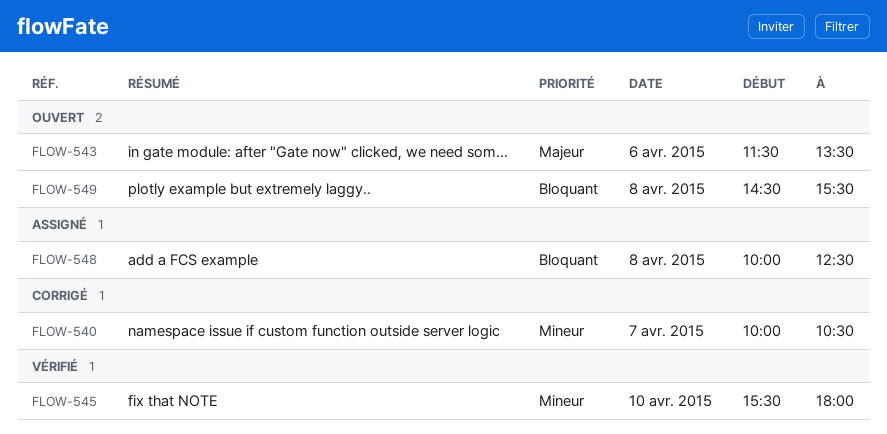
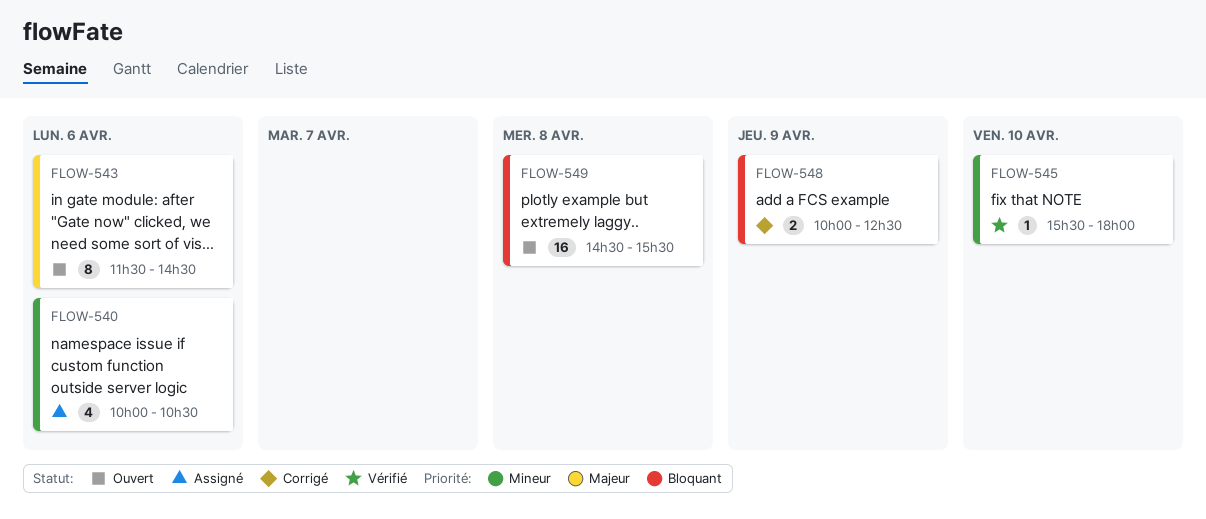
FLOW-540, status: Corrigé -> Assigné
FLOW-540, day: Apr 7 -> Apr 6
FLOW-543, ends: 13:30 -> 14:30
FLOW-548, status: Assigné -> Corrigé
FLOW-548, day: Apr 8 -> Apr 9

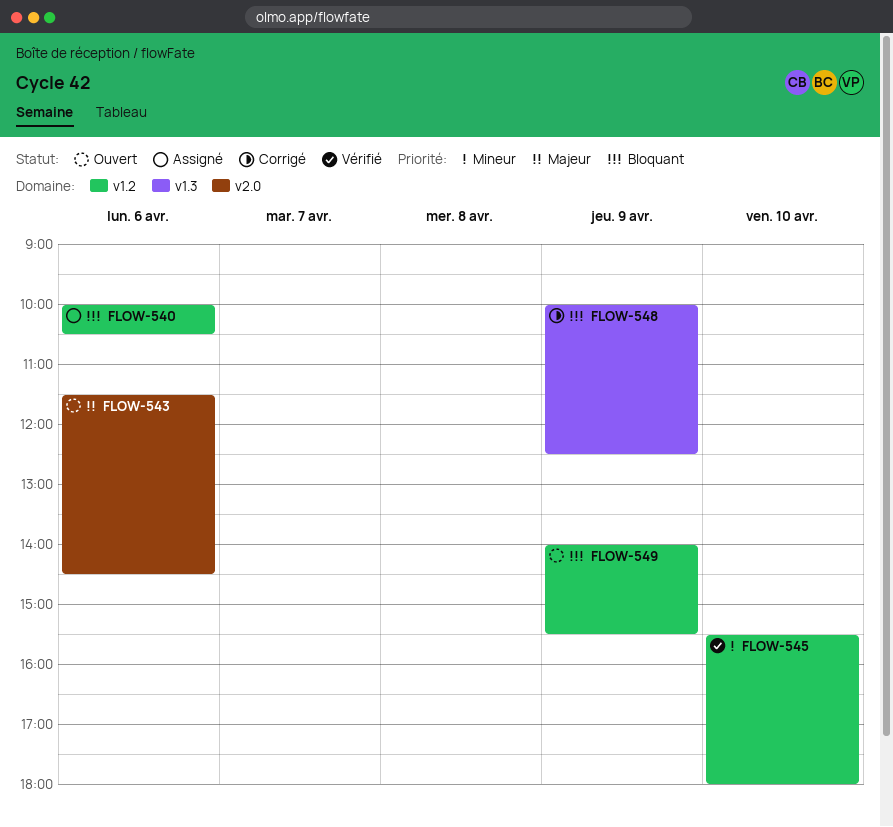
FLOW-540, priority: Mineur -> Bloquant
FLOW-549, day: Apr 8 -> Apr 9
FLOW-549, begins: 14:30 -> 14:00

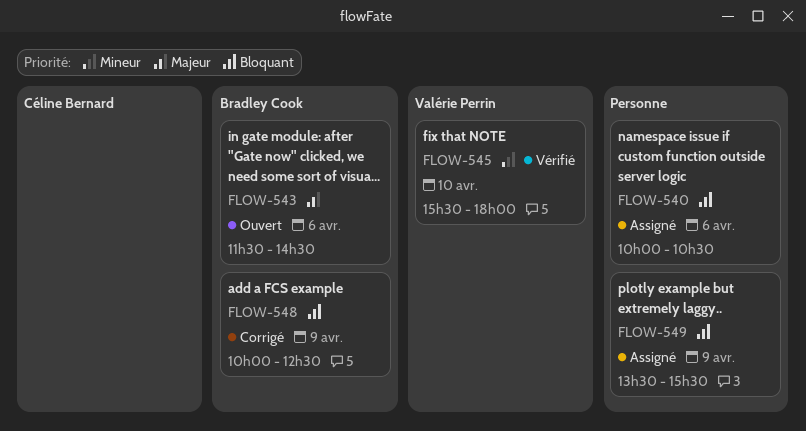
FLOW-549, status: Ouvert -> Assigné
FLOW-549, begins: 14:00 -> 13:30

